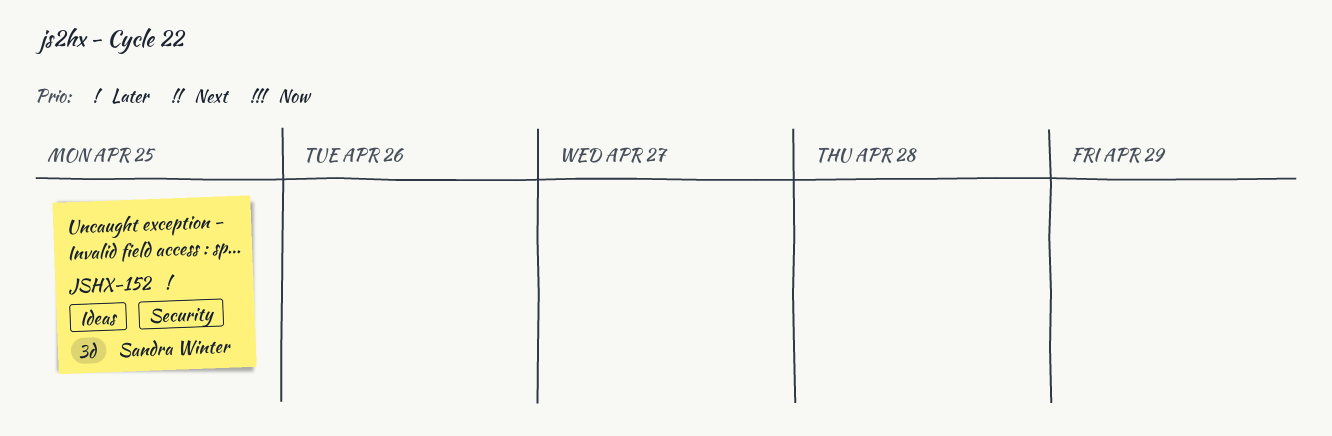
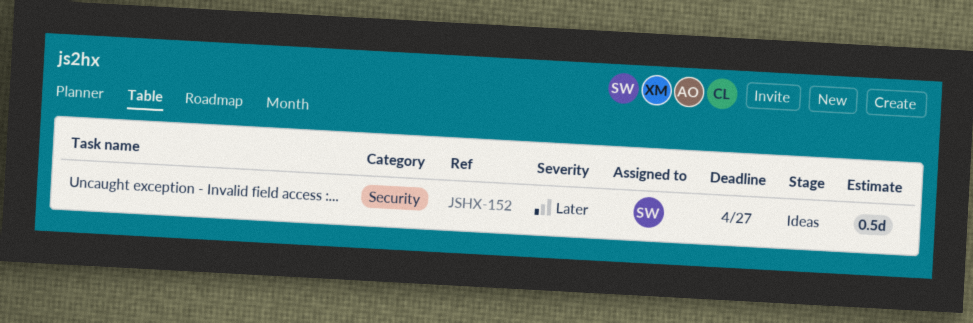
JSHX-152, estimate: 3d -> 0.5d
JSHX-152, due: Apr 25 -> Apr 27

